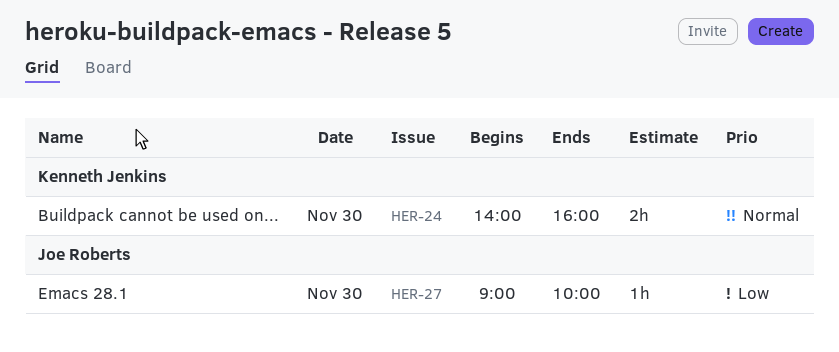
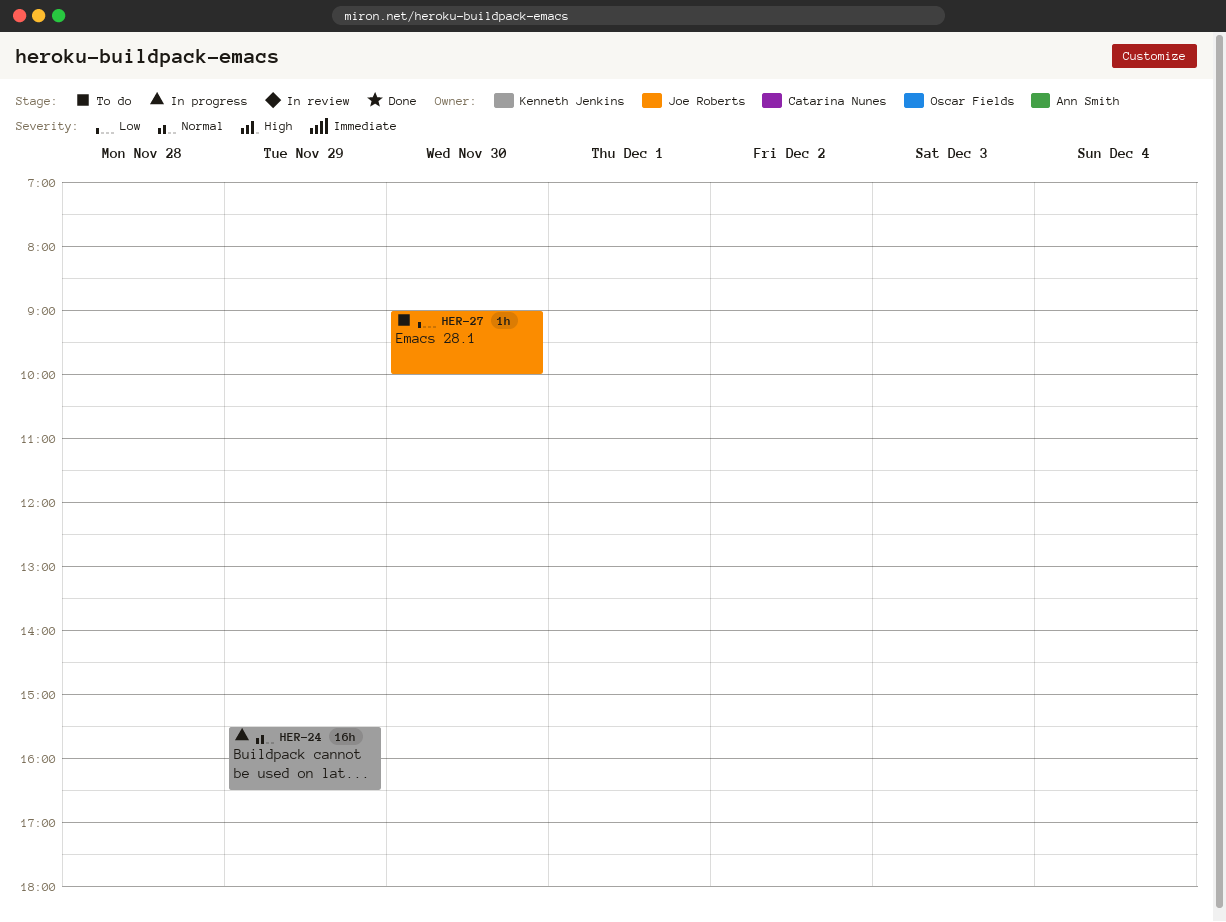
HER-24, estimate: 2h -> 16h
HER-24, day: Nov 30 -> Nov 29
HER-24, begins: 14:00 -> 15:30
HER-24, ends: 16:00 -> 16:30

